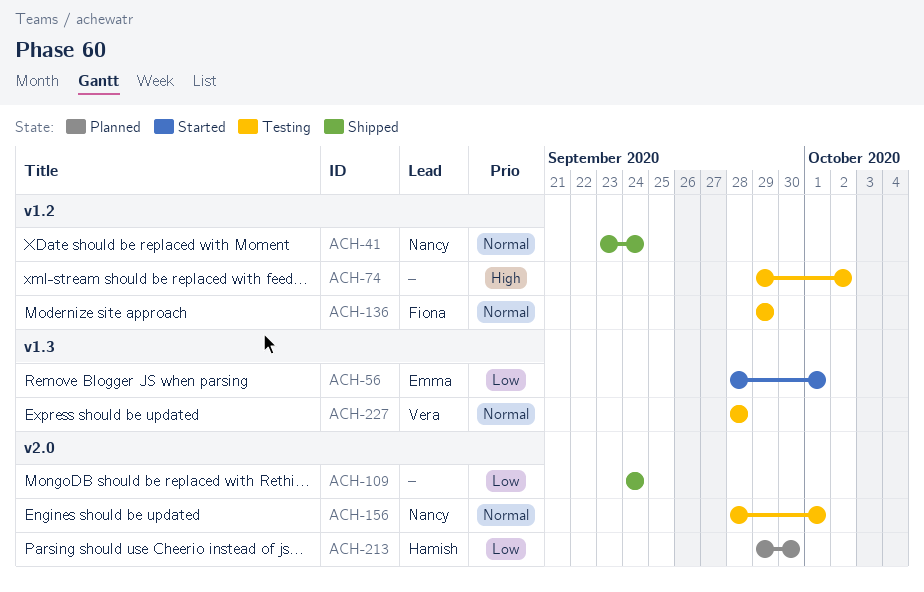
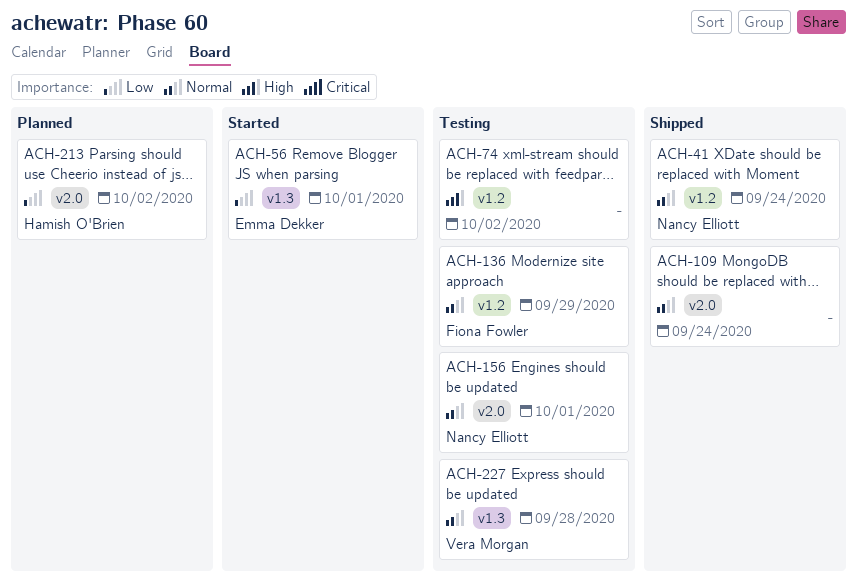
ACH-109, priority: Low -> Normal
ACH-213, due: Sep 30 -> Oct 2

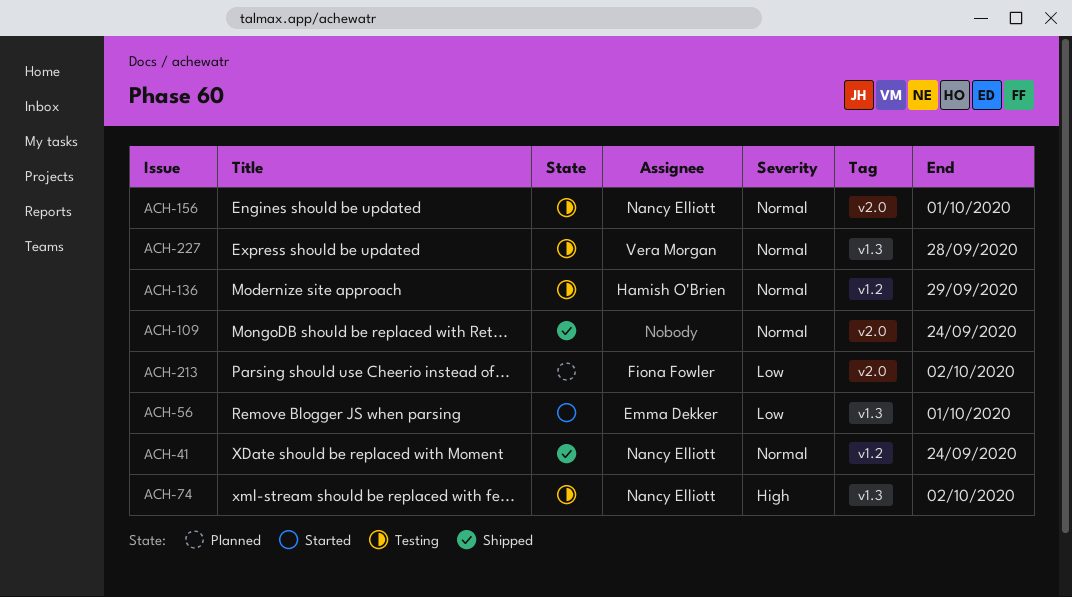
ACH-74, owner: none -> Nancy Elliott
ACH-74, label: v1.2 -> v1.3
ACH-136, owner: Fiona Fowler -> Hamish O'Brien
ACH-213, owner: Hamish O'Brien -> Fiona Fowler

